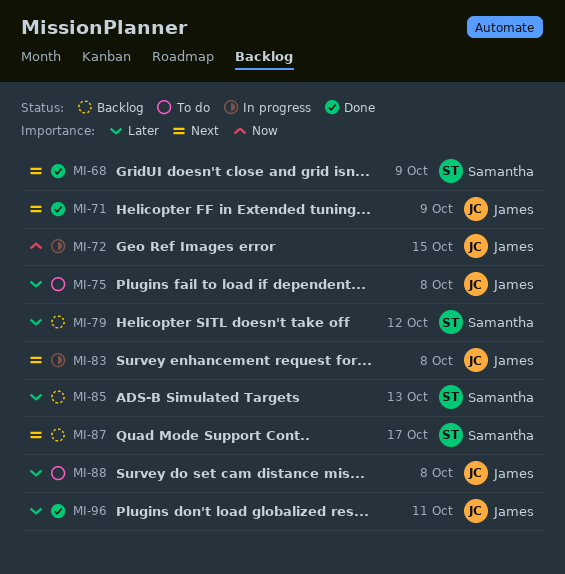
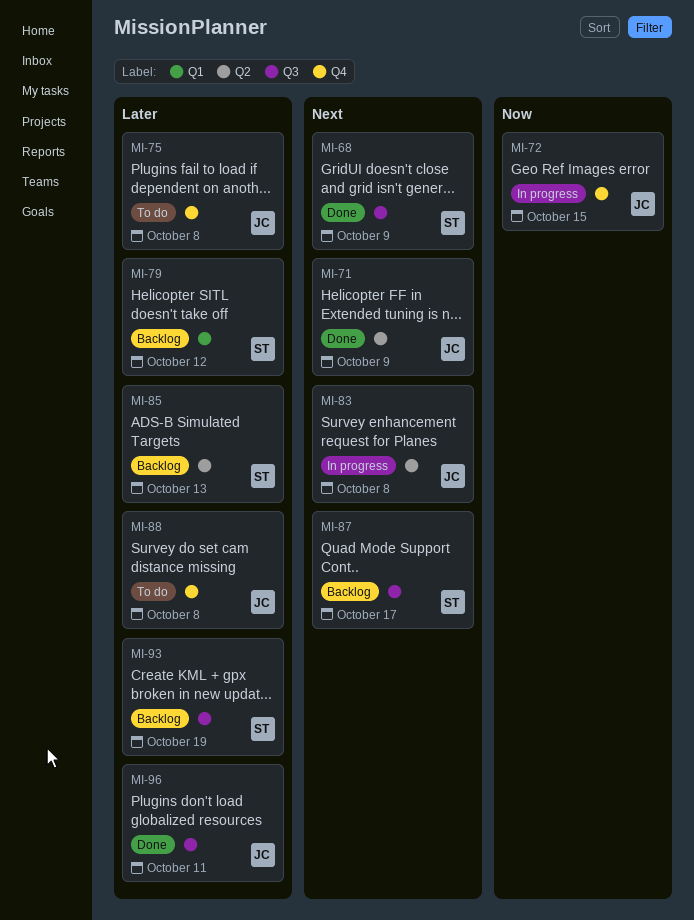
MI-93: none -> present

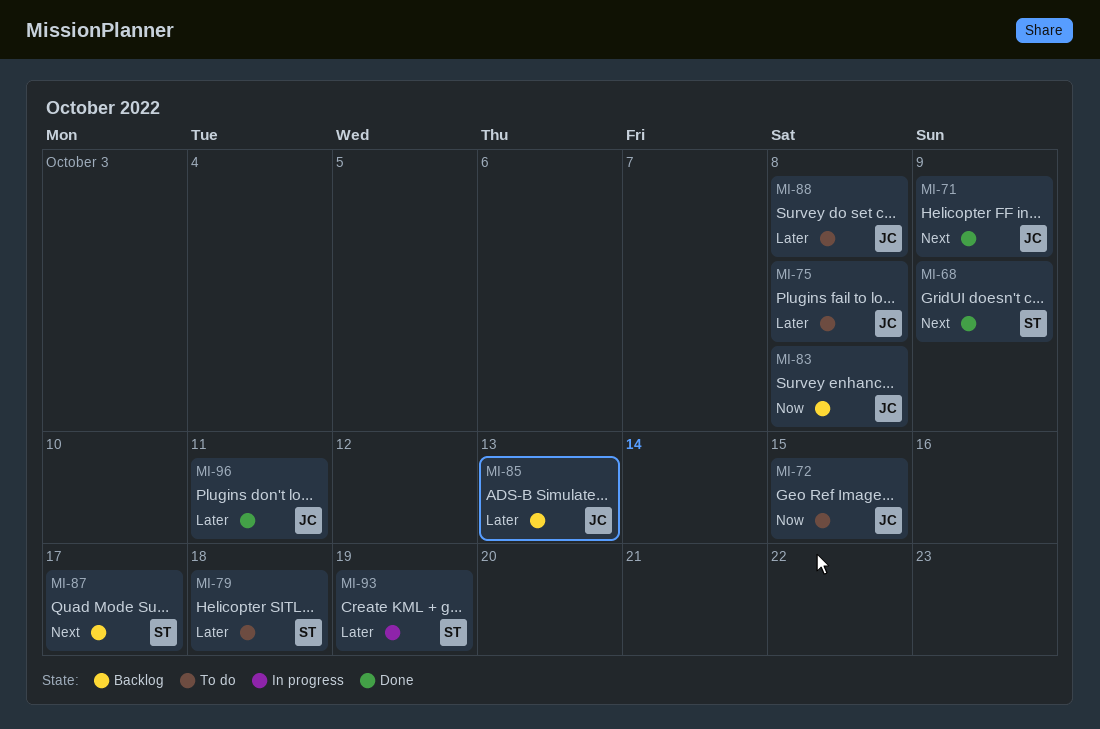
MI-72, status: In progress -> To do
MI-79, status: Backlog -> To do
MI-79, due: Oct 12 -> Oct 18
MI-83, status: In progress -> Backlog
MI-83, priority: Next -> Now
MI-85, owner: ST -> JC
MI-93, status: Backlog -> In progress

